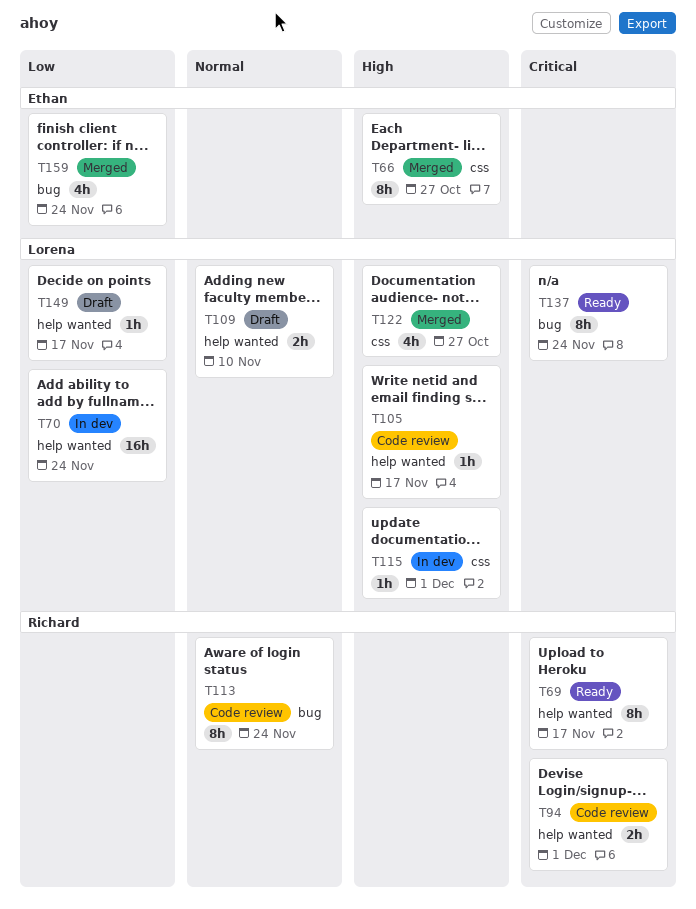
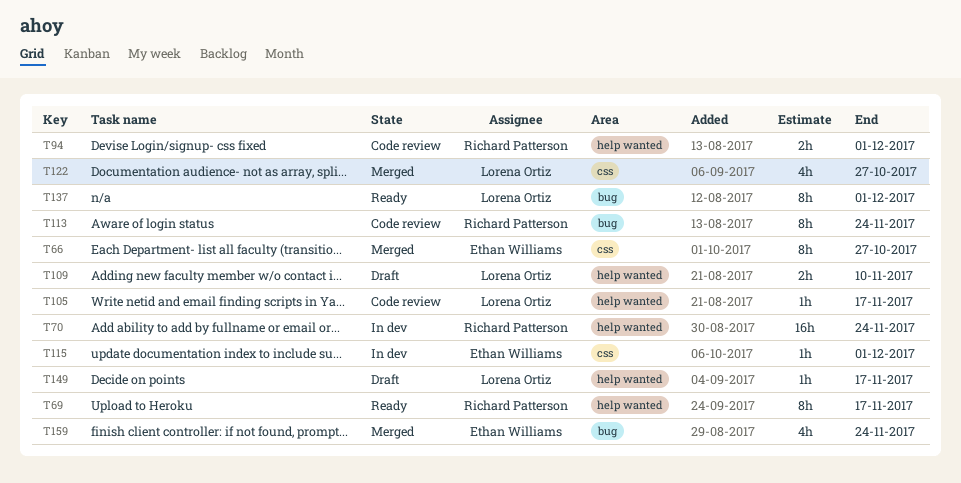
T70, owner: Lorena Ortiz -> Richard Patterson
T115, owner: Lorena Ortiz -> Ethan Williams
T137, due: Nov 24 -> Dec 1

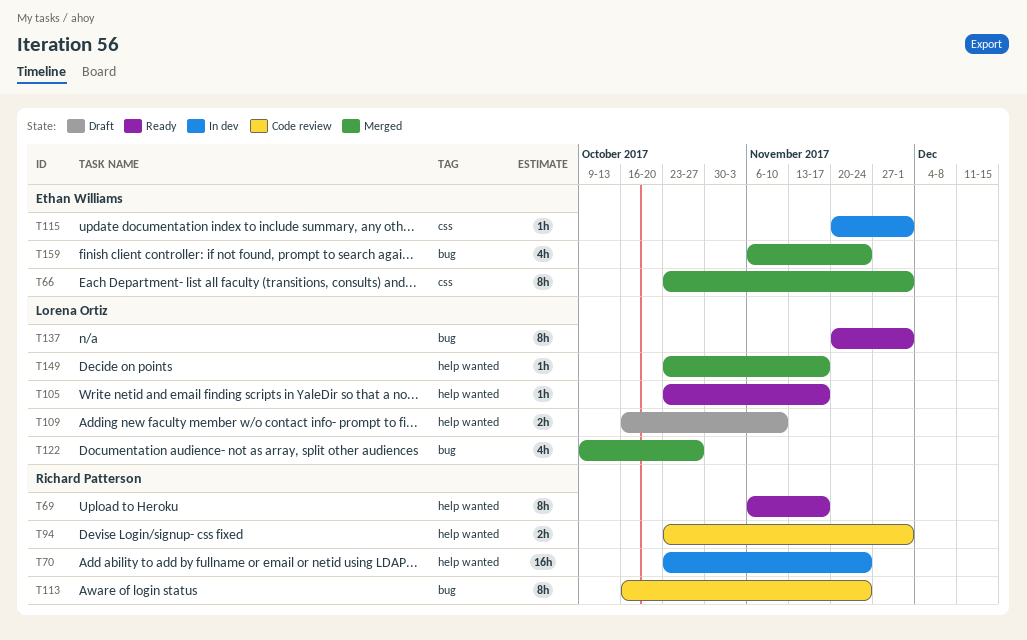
T66, due: Oct 27 -> Dec 1
T105, status: Code review -> Ready
T122, label: css -> bug
T149, status: Draft -> Merged

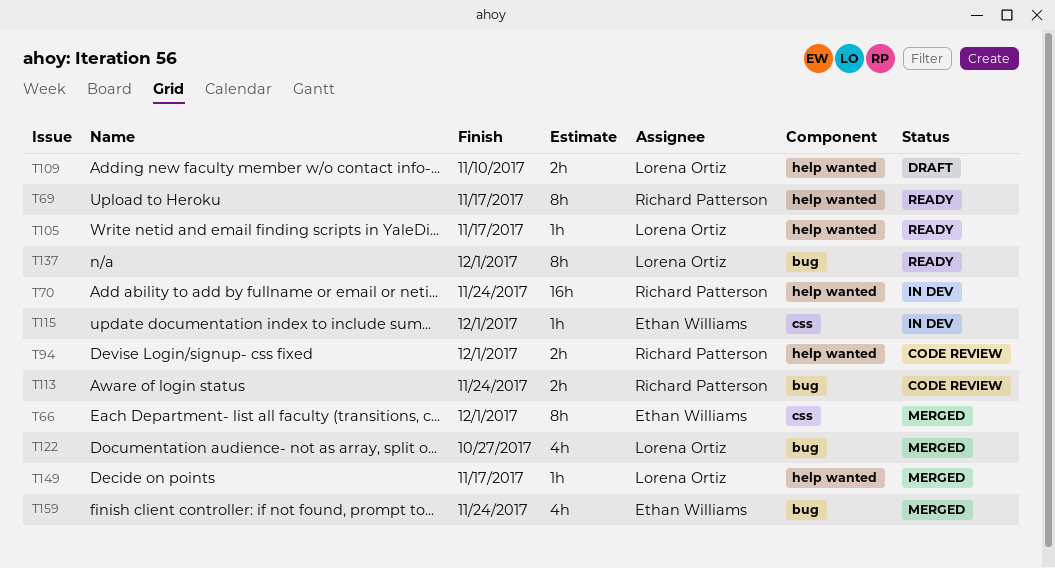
T113, estimate: 8h -> 2h

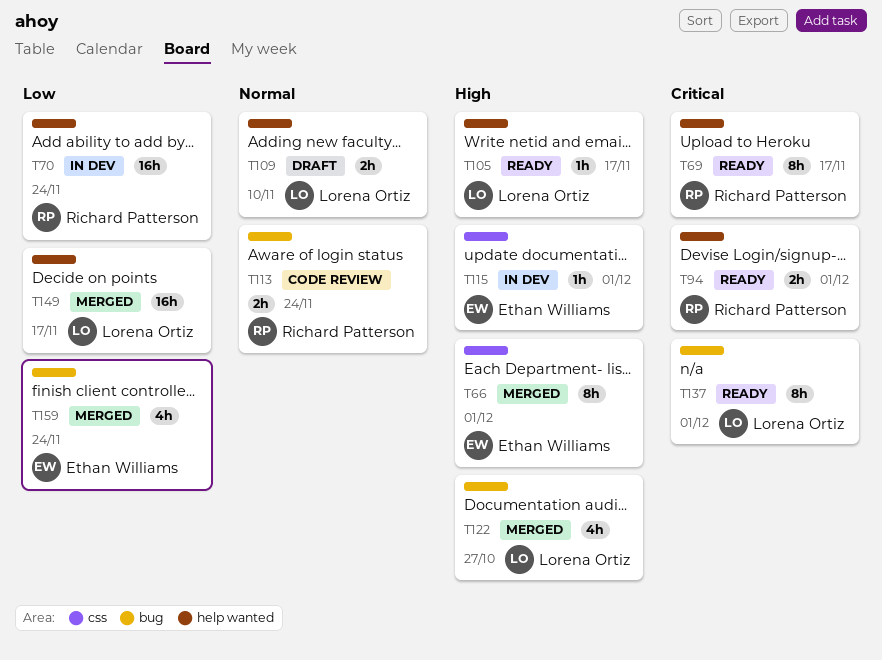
T94, status: Code review -> Ready
T149, estimate: 1h -> 16h

